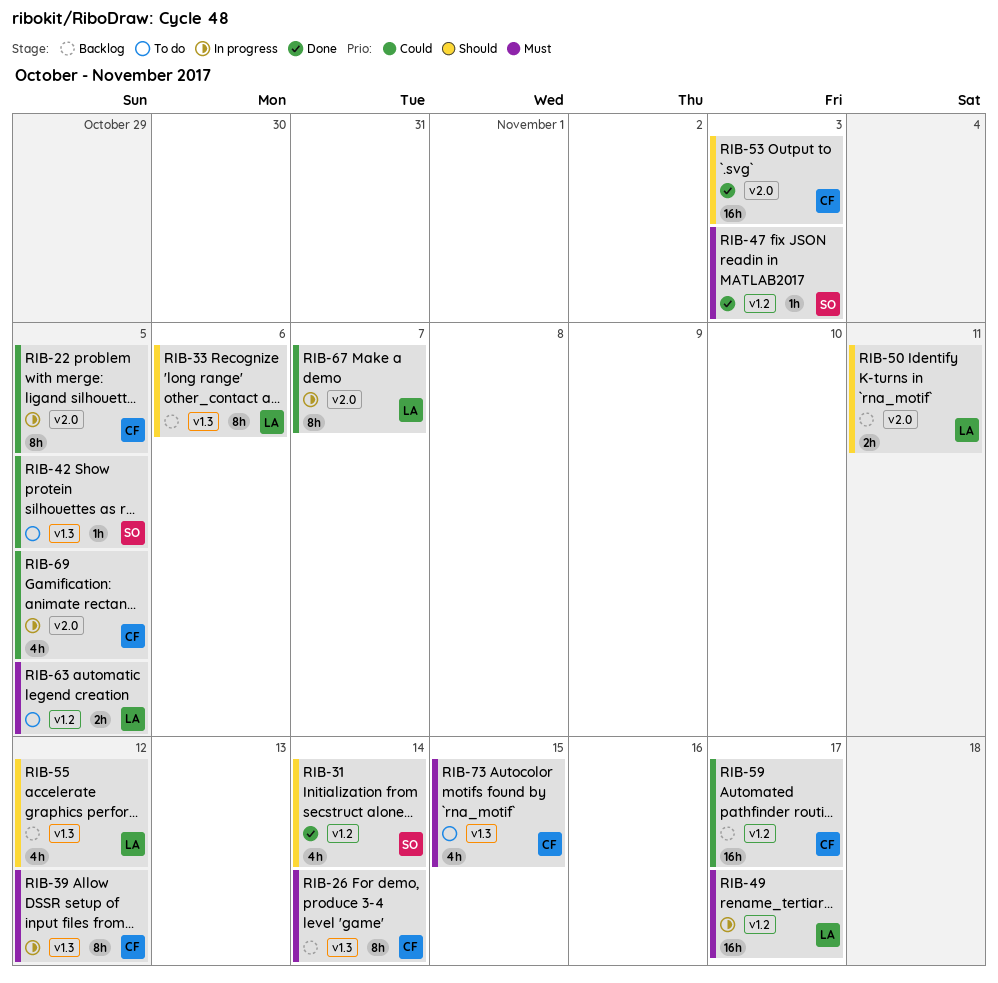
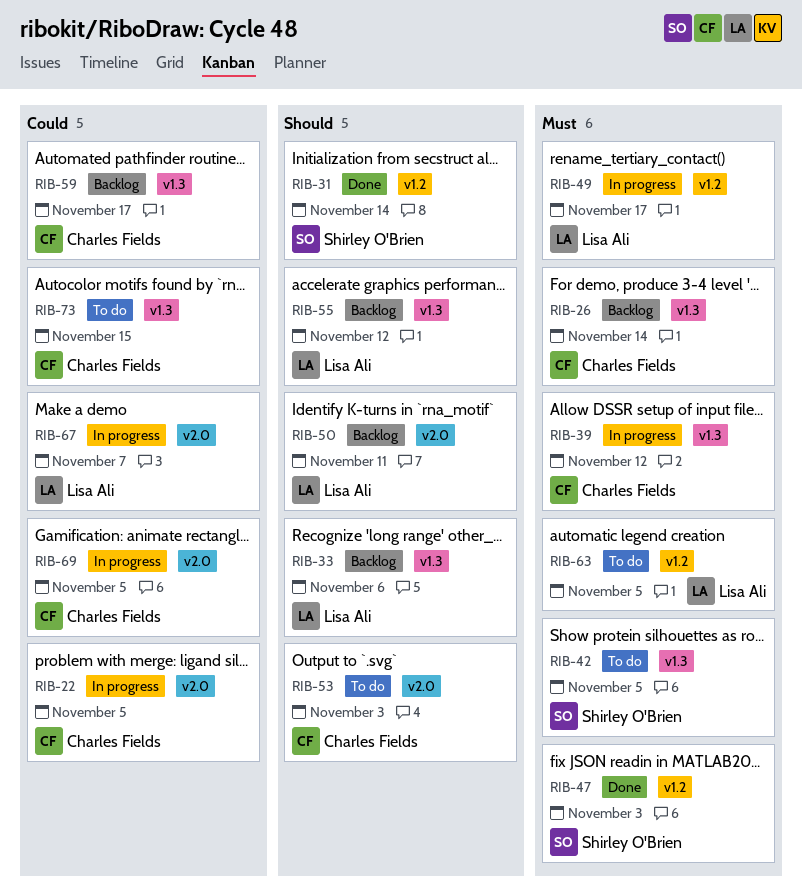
RIB-42, priority: Could -> Must
RIB-53, status: Done -> To do
RIB-59, label: v1.2 -> v1.3
RIB-73, priority: Must -> Could

